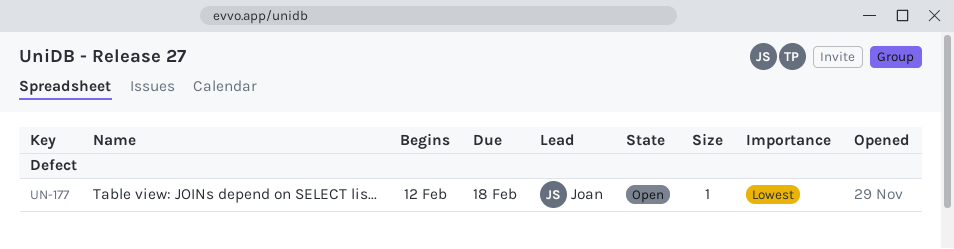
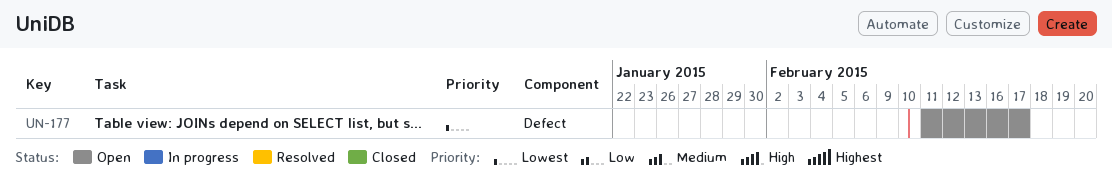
UN-177, start: Feb 12 -> Feb 11
UN-177, due: Feb 18 -> Feb 17

